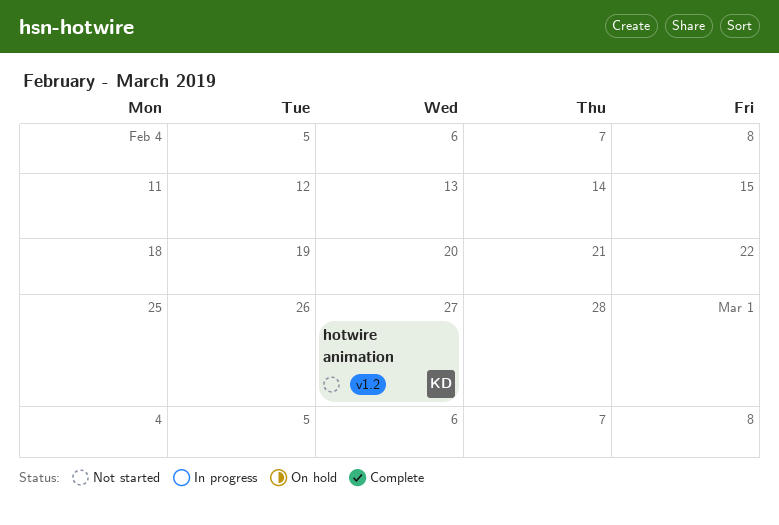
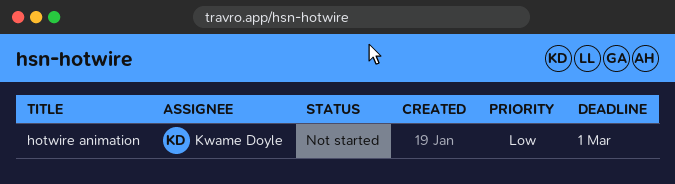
hotwire animation, due: Feb 27 -> Mar 1

